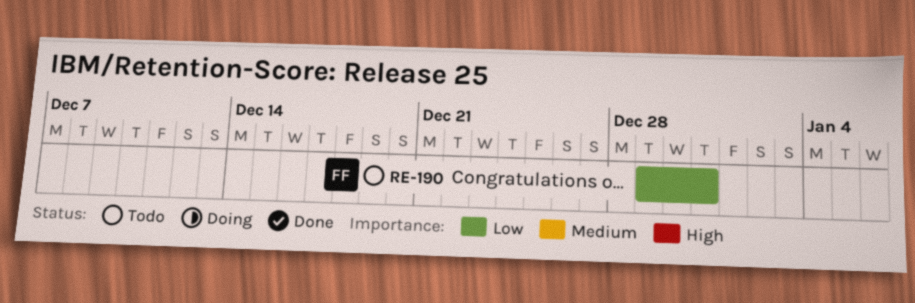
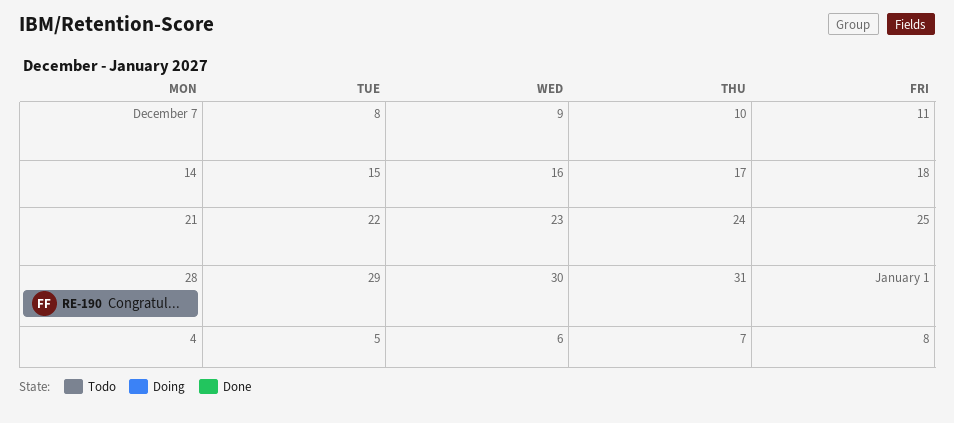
RE-190, start: Dec 29 -> Dec 28
RE-190, due: Dec 31 -> Dec 28

